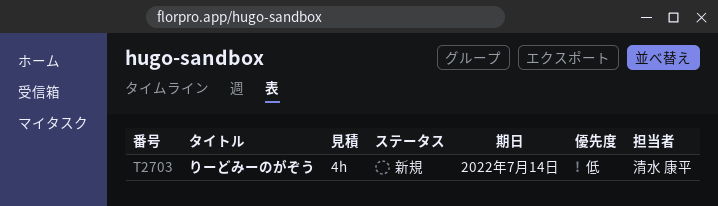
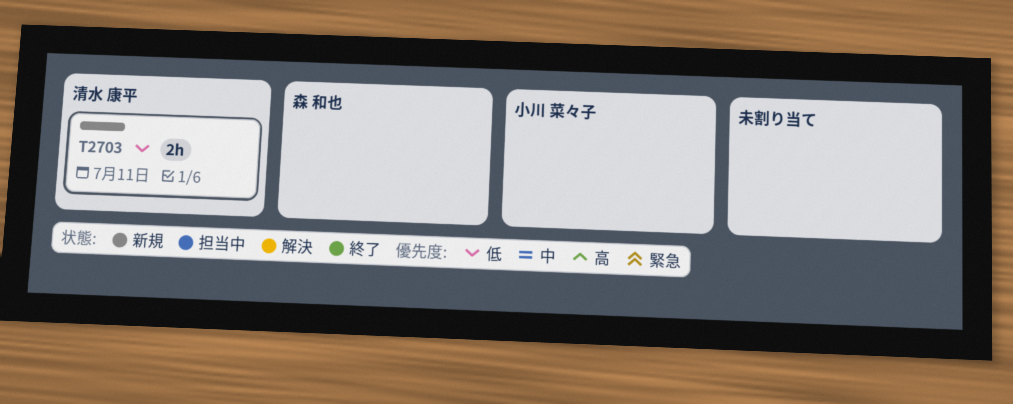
T2703, estimate: 4h -> 2h
T2703, due: Jul 14 -> Jul 11

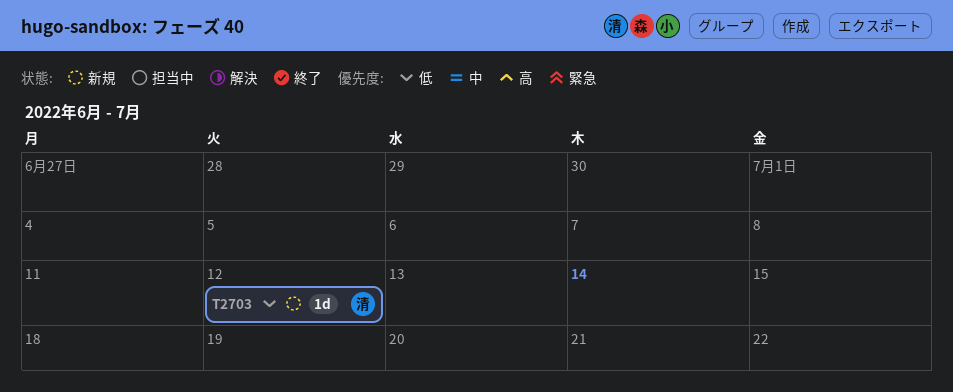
T2703, estimate: 2h -> 1d
T2703, due: Jul 11 -> Jul 12

